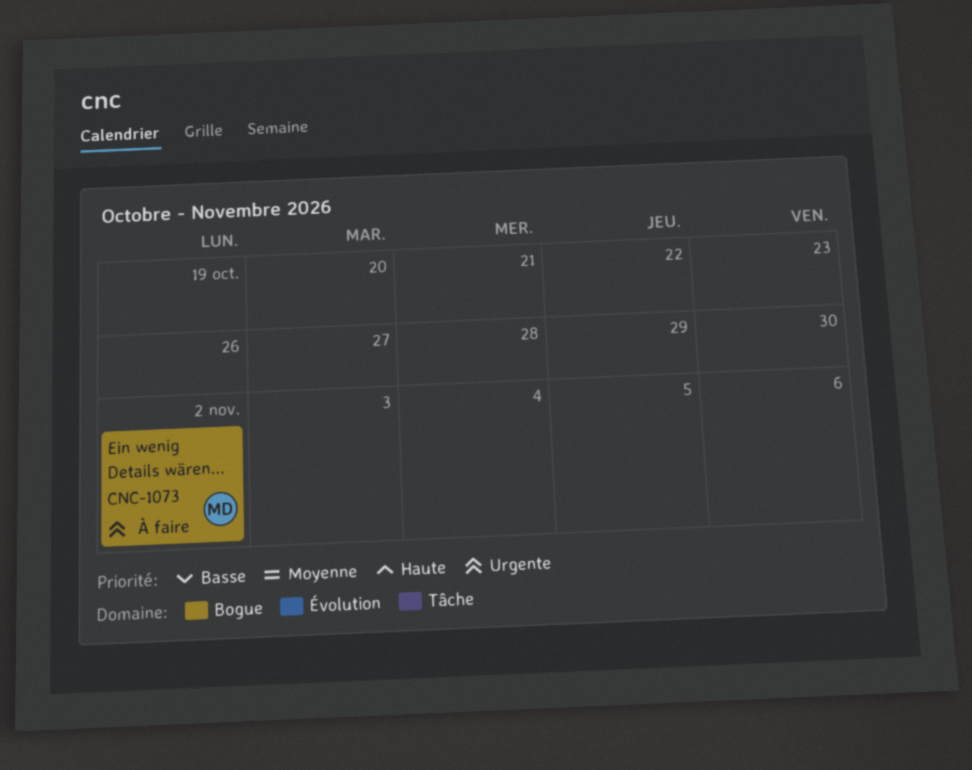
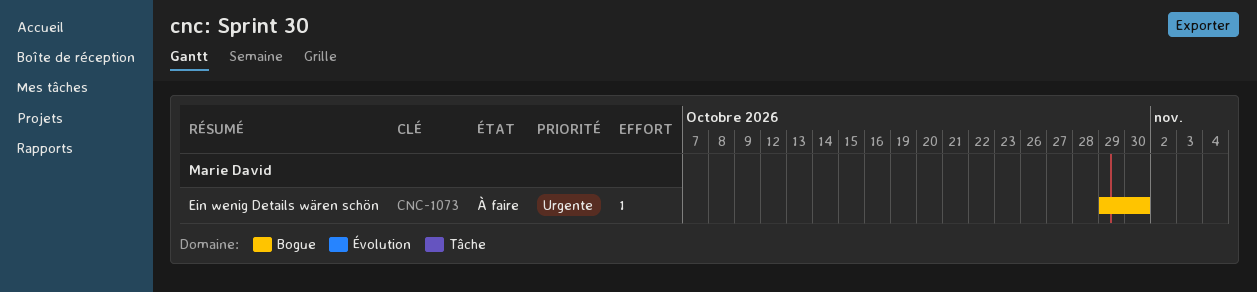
CNC-1073, due: Nov 2 -> Oct 30

